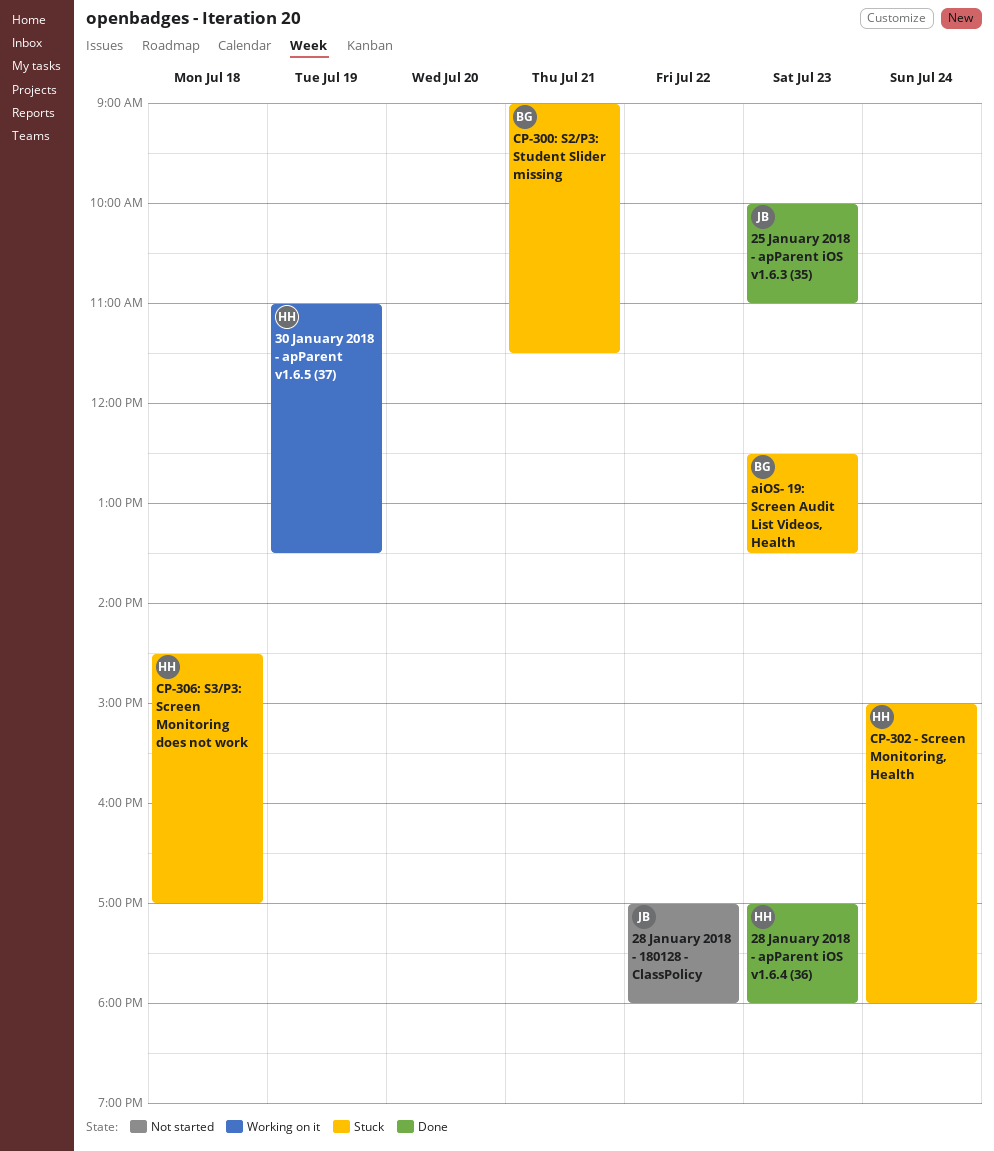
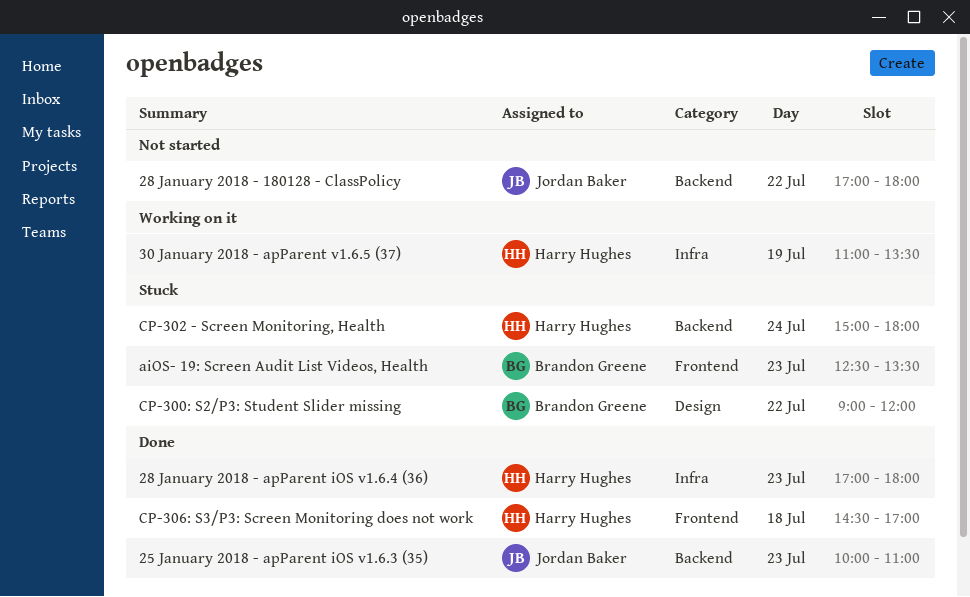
CP-300: S2/P3: Student Slider missing, day: Jul 21 -> Jul 22
CP-300: S2/P3: Student Slider missing, ends: 11:30 -> 12:00
CP-306: S3/P3: Screen Monitoring does not work, status: Stuck -> Done

